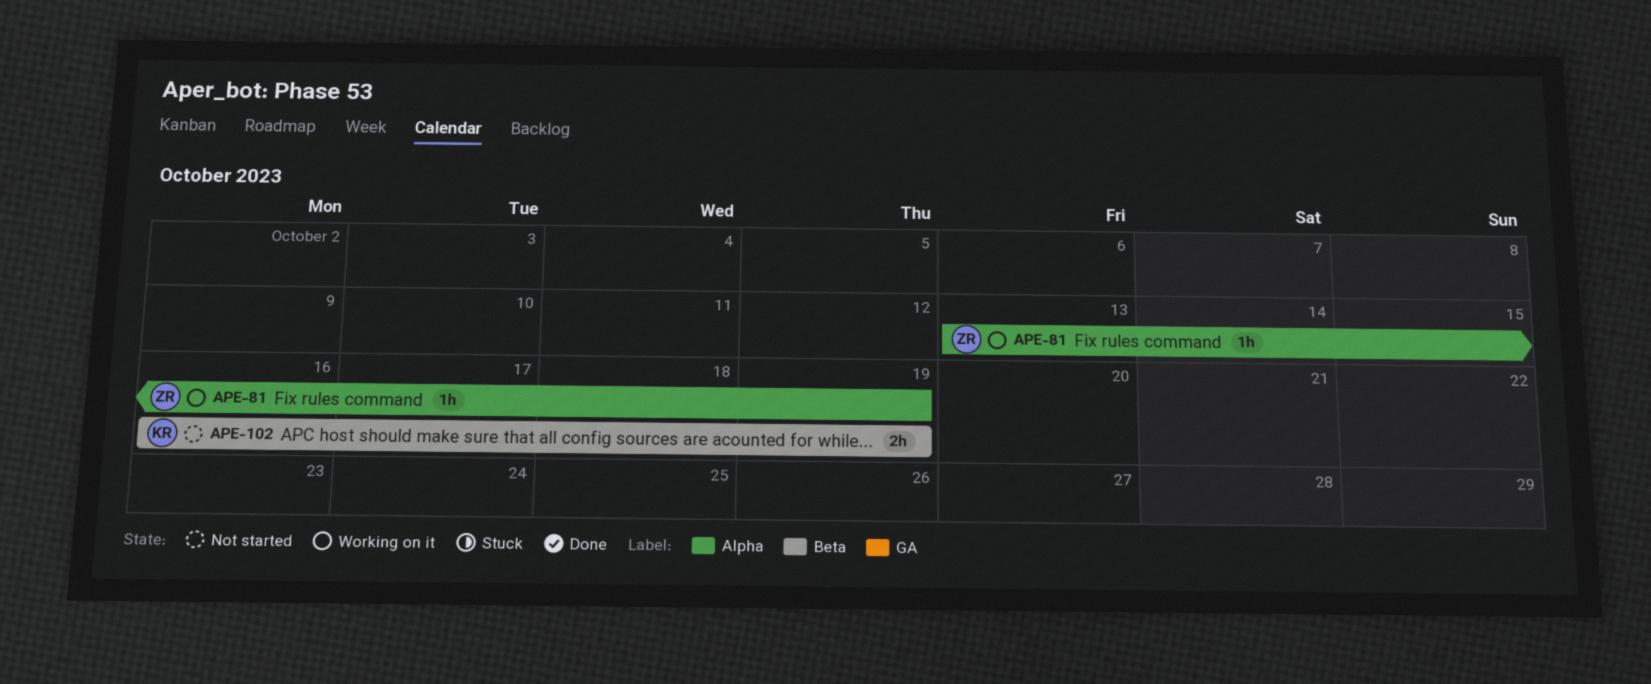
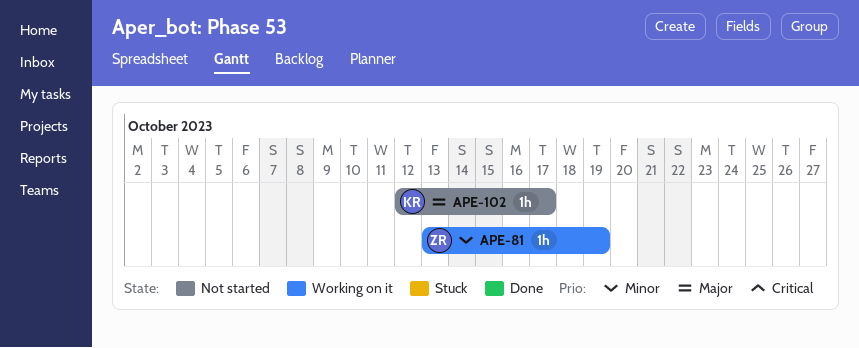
APE-102, estimate: 2h -> 1h
APE-102, start: Oct 16 -> Oct 12
APE-102, due: Oct 19 -> Oct 17

